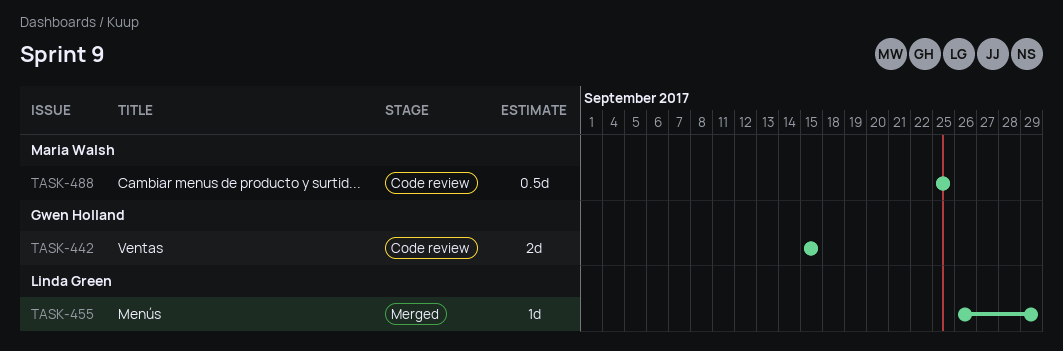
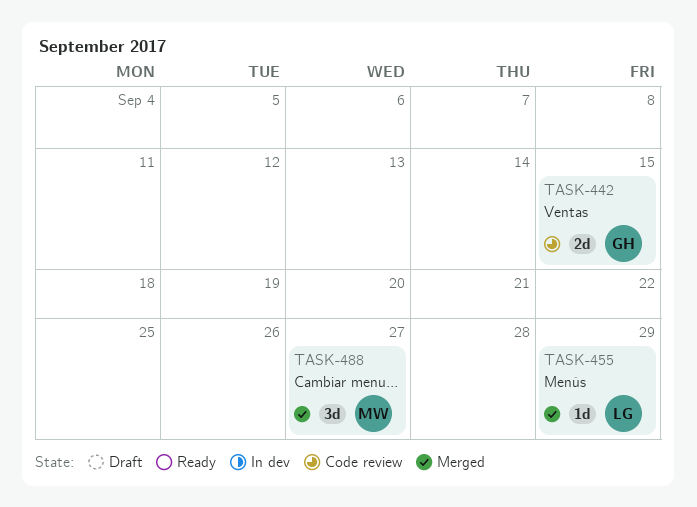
TASK-488, status: Code review -> Merged
TASK-488, estimate: 0.5d -> 3d
TASK-488, due: Sep 25 -> Sep 27

